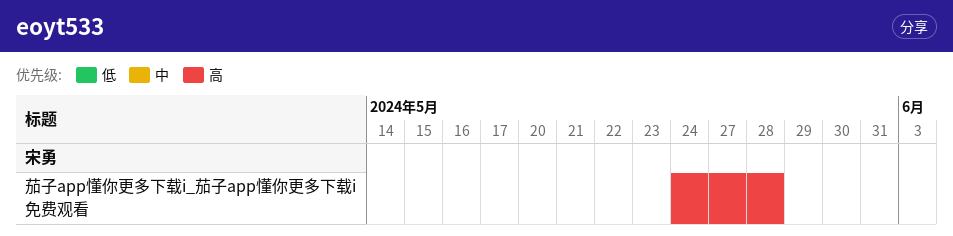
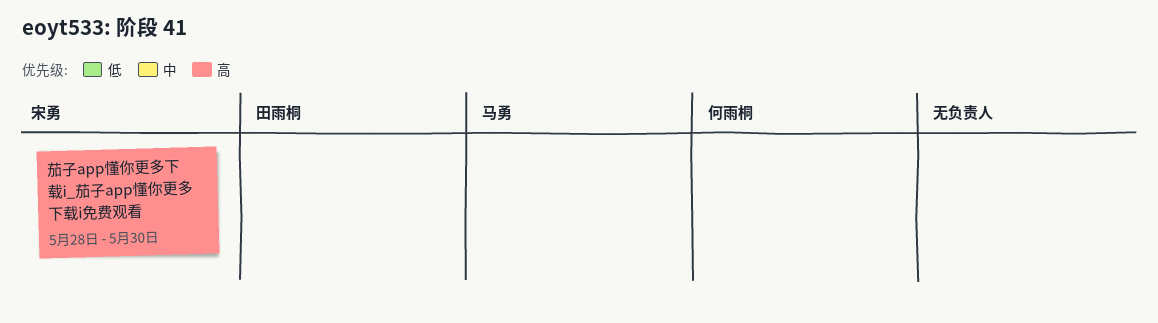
茄子app懂你更多下载i_茄子app懂你更多下载i免费观看, start: May 24 -> May 28
茄子app懂你更多下载i_茄子app懂你更多下载i免费观看, due: May 28 -> May 30

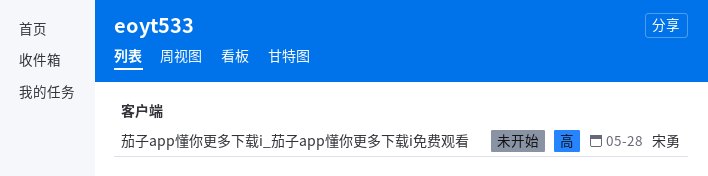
茄子app懂你更多下载i_茄子app懂你更多下载i免费观看, due: May 30 -> May 28

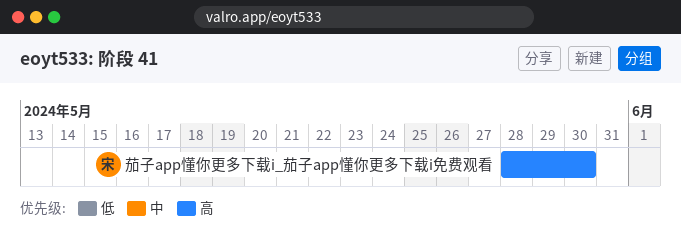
茄子app懂你更多下载i_茄子app懂你更多下载i免费观看, due: May 28 -> May 30

